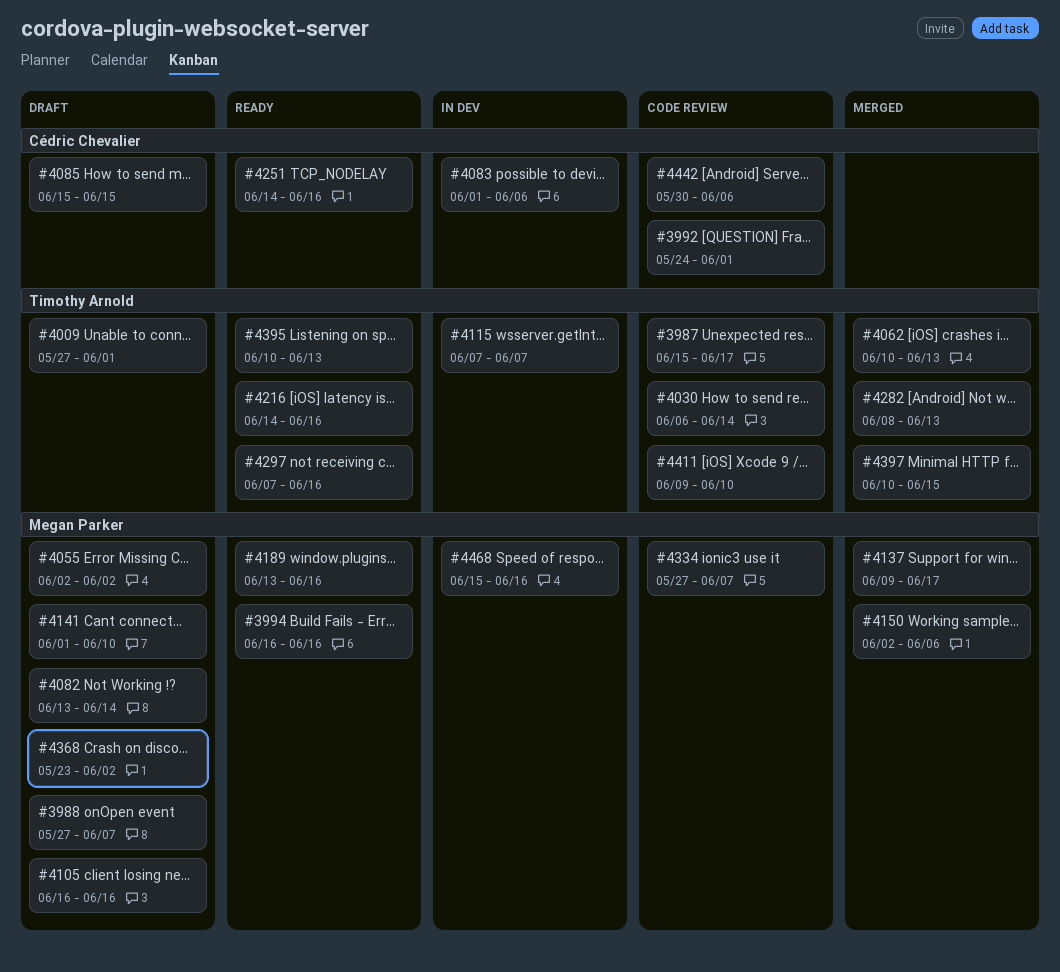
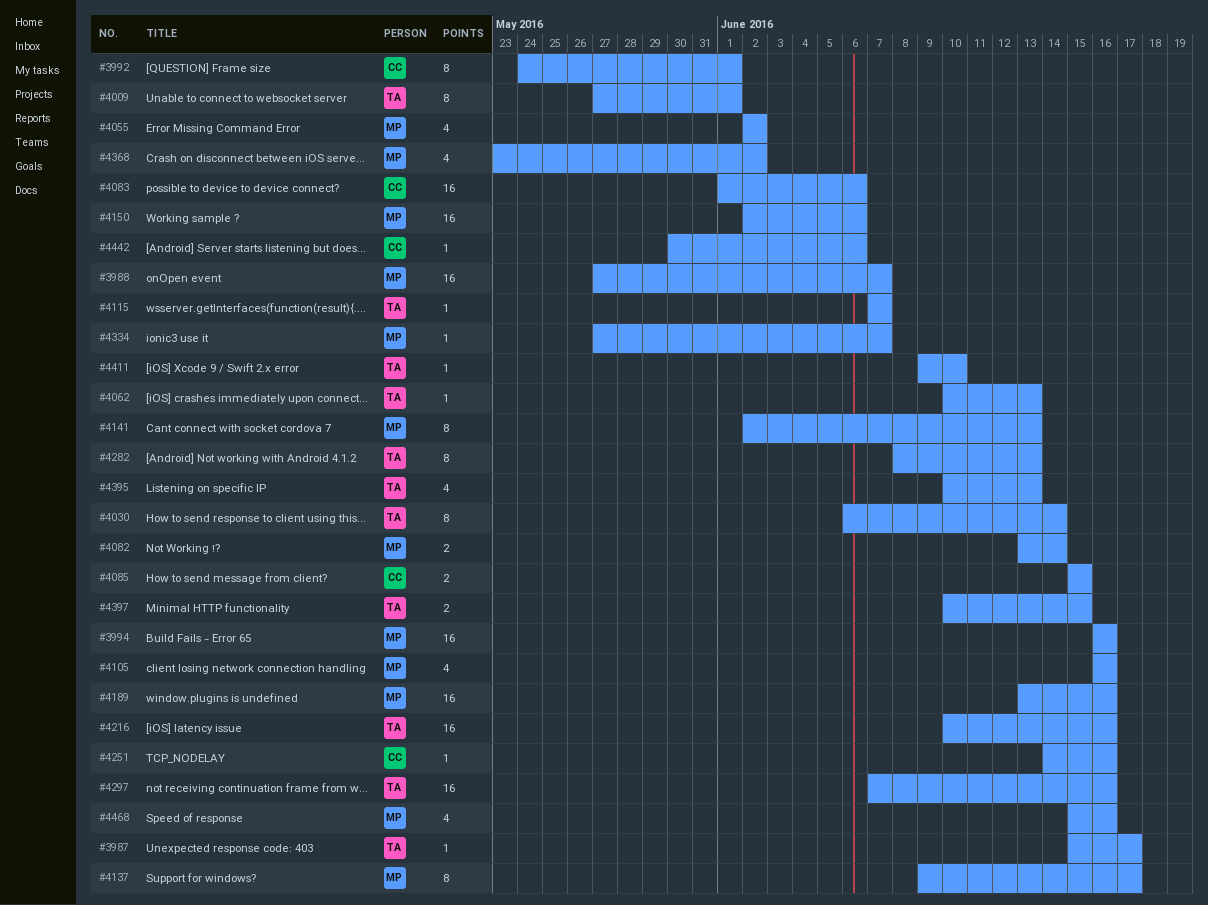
#4141, start: Jun 1 -> Jun 2
#4141, due: Jun 10 -> Jun 13
#4216, start: Jun 14 -> Jun 10

